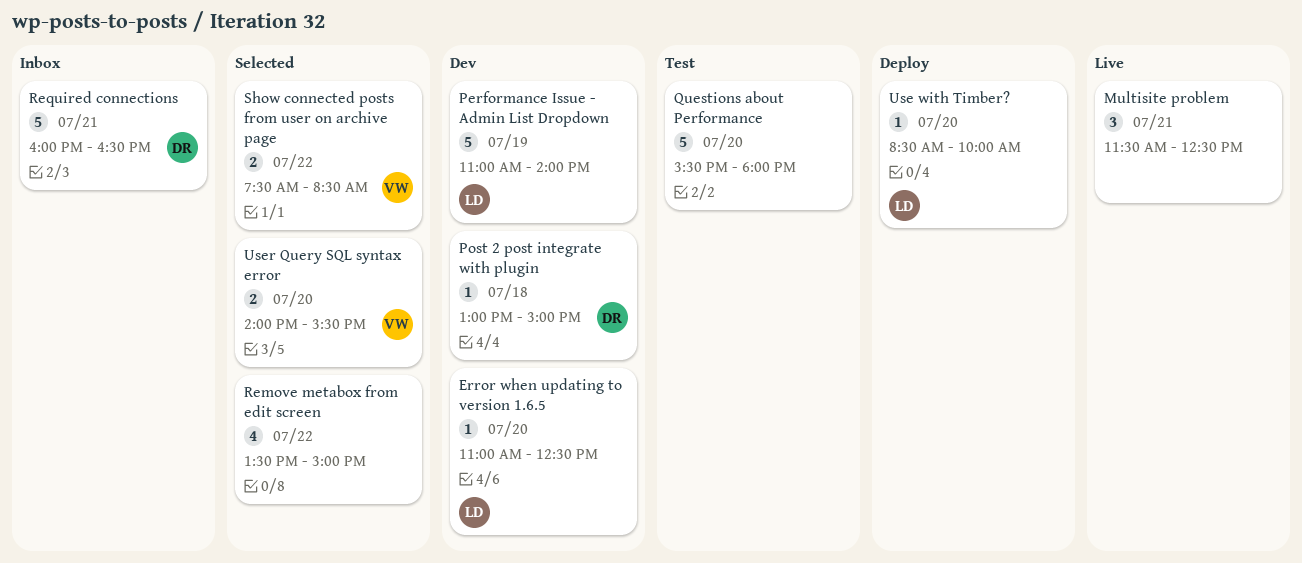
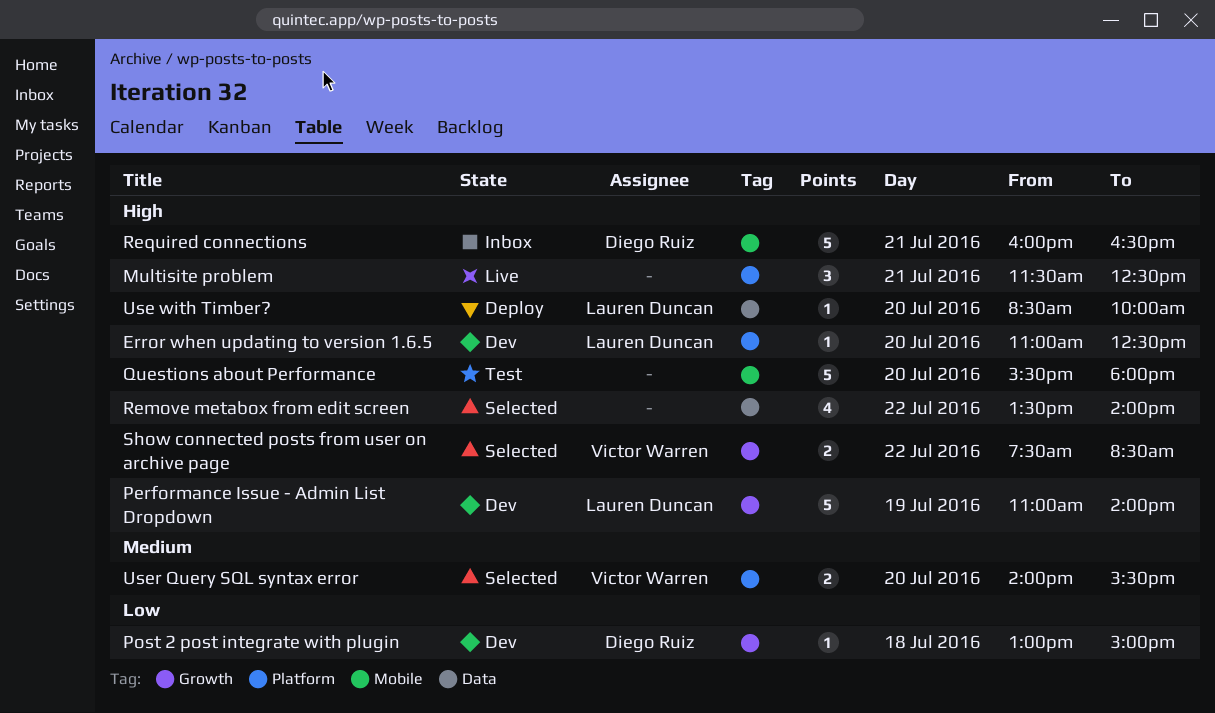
Remove metabox from edit screen, ends: 15:00 -> 14:00

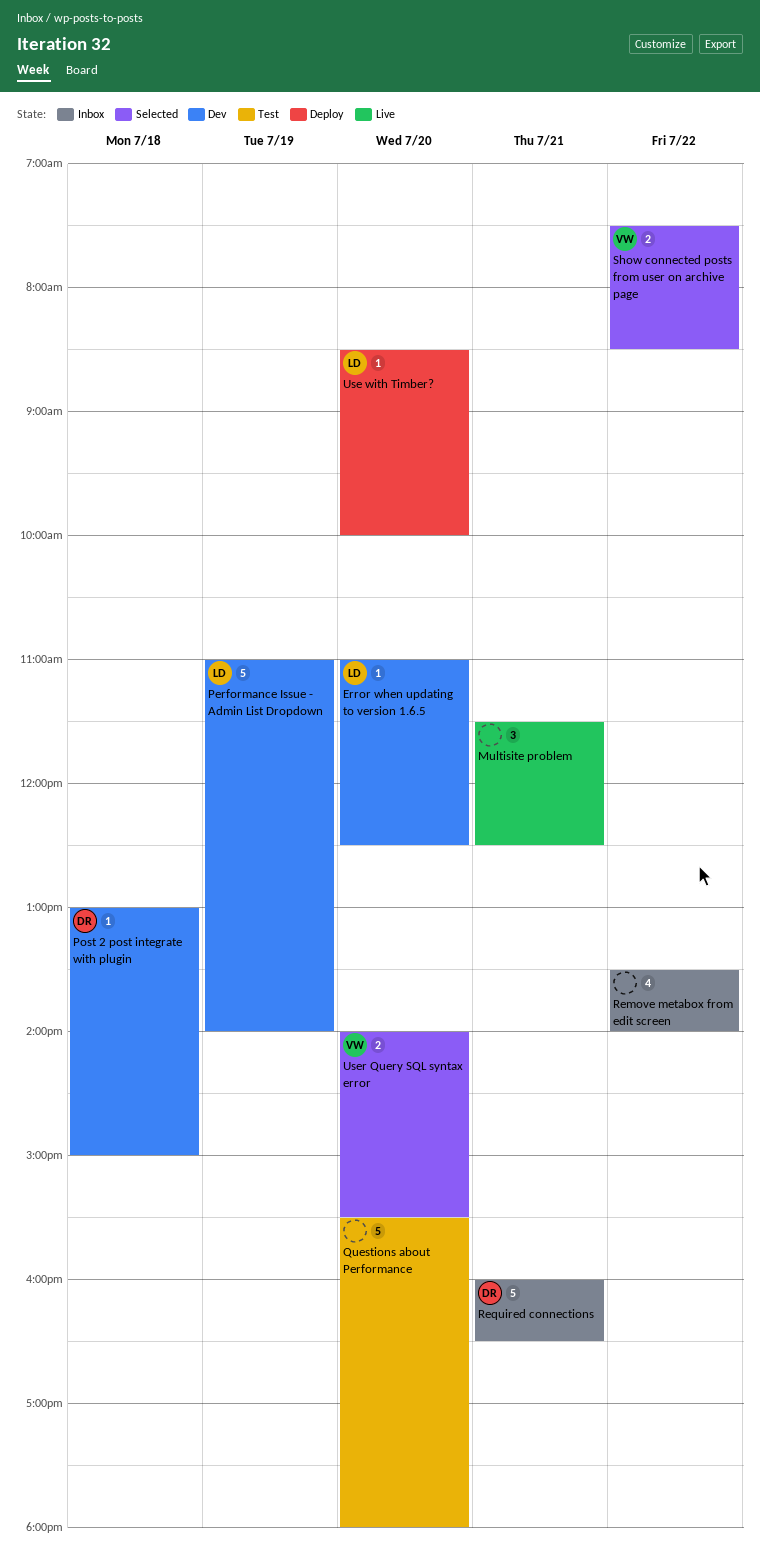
Remove metabox from edit screen, status: Selected -> Inbox

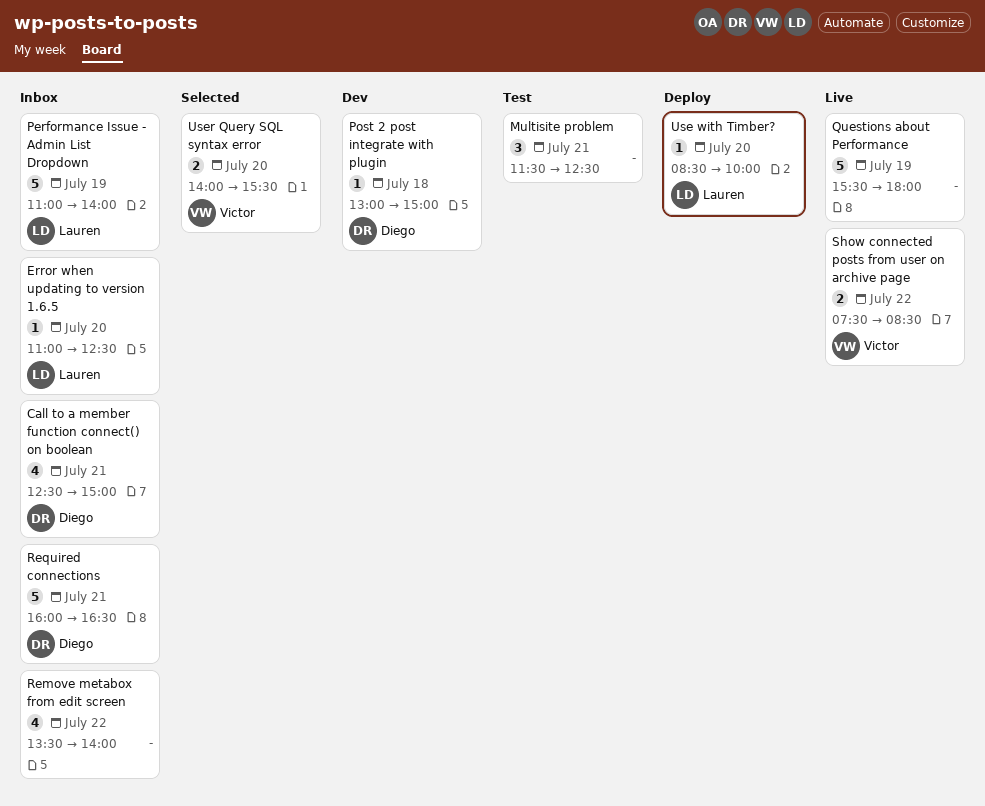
Call to a member function connect() on boolean: none -> present
Error when updating to version 1.6.5, status: Dev -> Inbox
Multisite problem, status: Live -> Test
Performance Issue - Admin List Dropdown, status: Dev -> Inbox
Questions about Performance, status: Test -> Live
Questions about Performance, day: Jul 20 -> Jul 19
Show connected posts from user on archive page, status: Selected -> Live

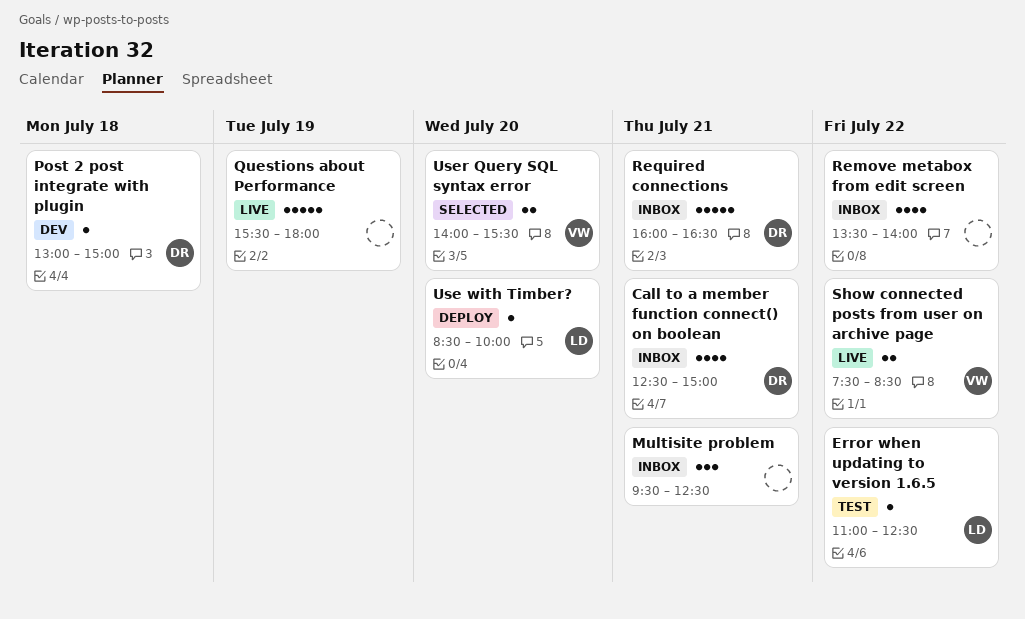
Error when updating to version 1.6.5, status: Inbox -> Test
Error when updating to version 1.6.5, day: Jul 20 -> Jul 22
Multisite problem, status: Test -> Inbox
Multisite problem, begins: 11:30 -> 09:30
Performance Issue - Admin List Dropdown: present -> none

